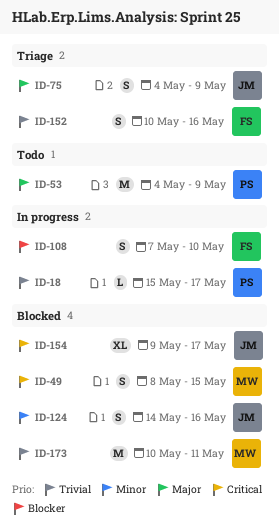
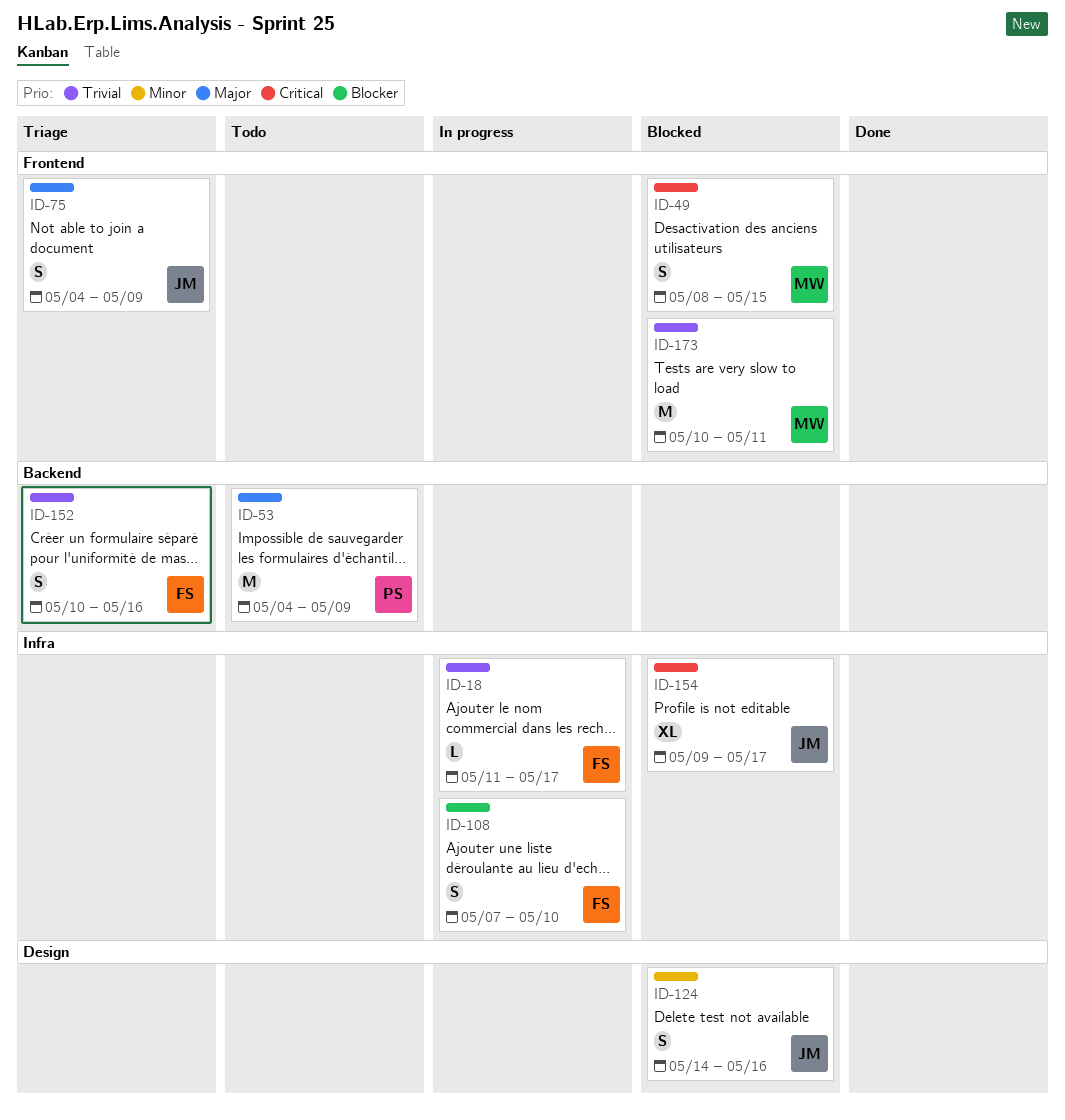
ID-18, owner: PS -> FS
ID-18, start: May 15 -> May 11

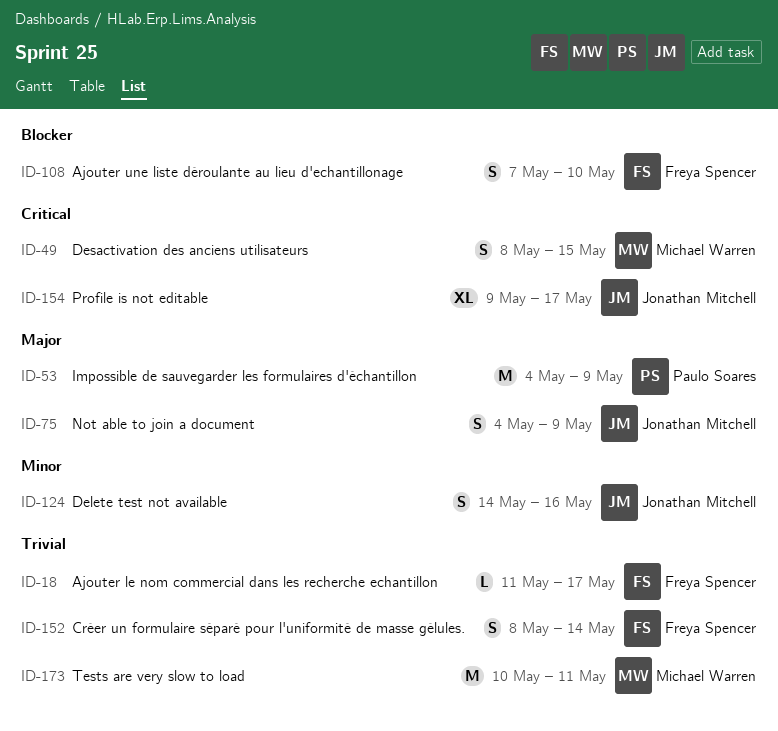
ID-152, start: May 10 -> May 8
ID-152, due: May 16 -> May 14

